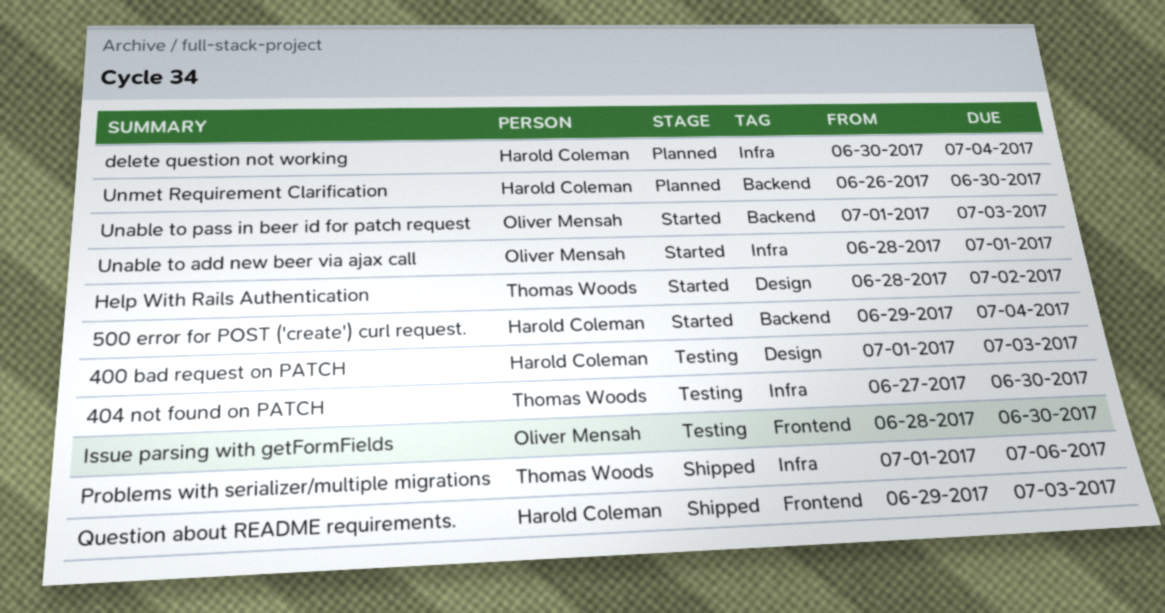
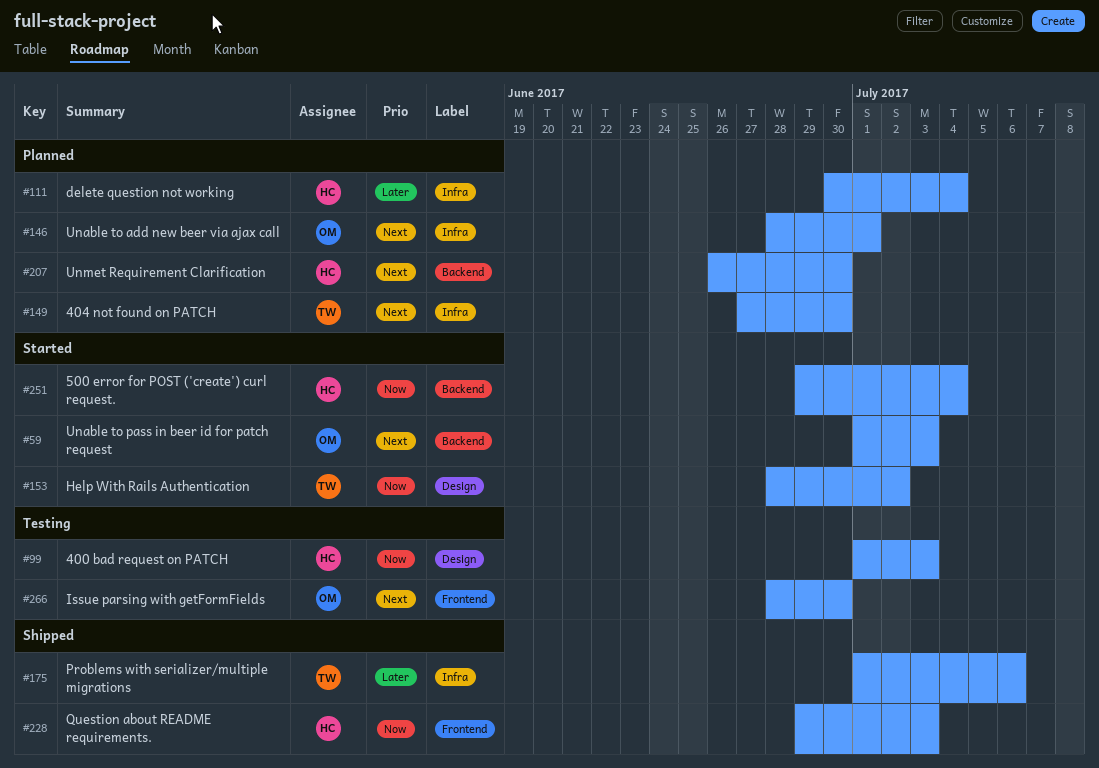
404 not found on PATCH, status: Testing -> Planned
Unable to add new beer via ajax call, status: Started -> Planned

